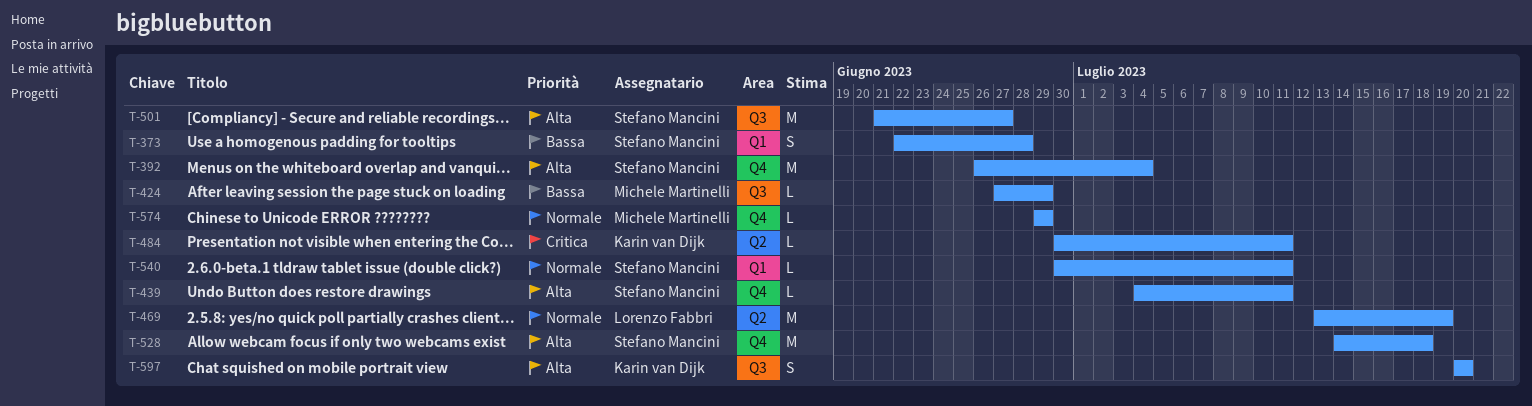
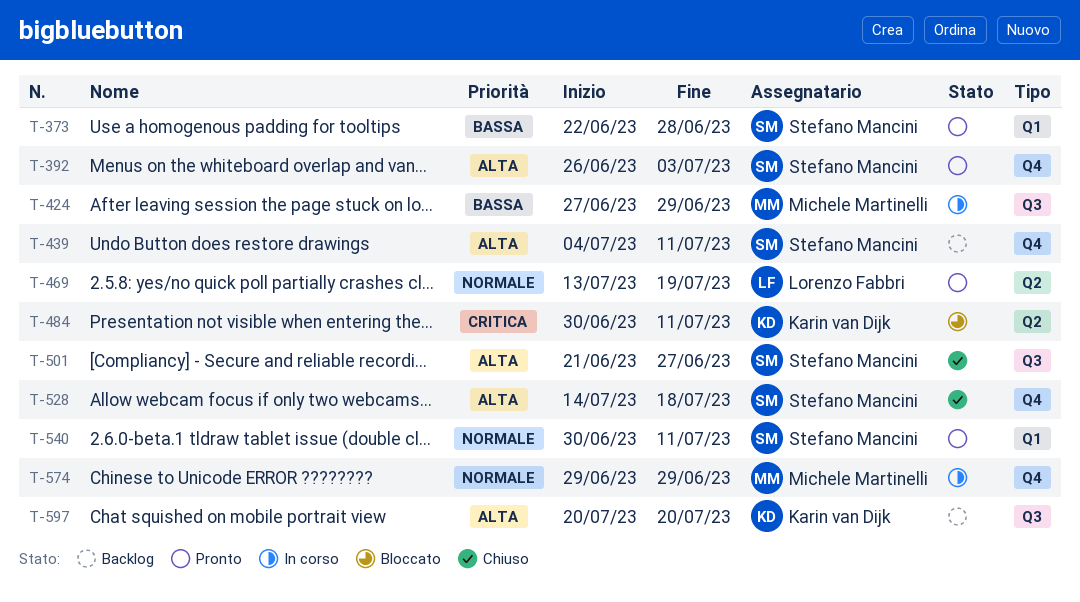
T-392, due: Jul 4 -> Jul 3

